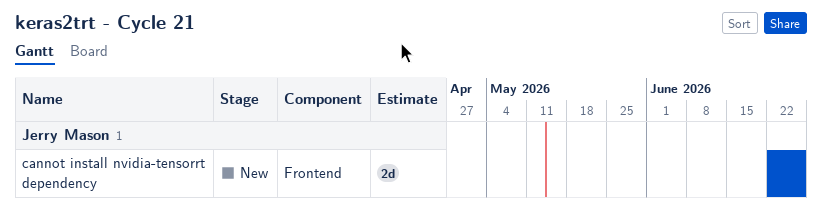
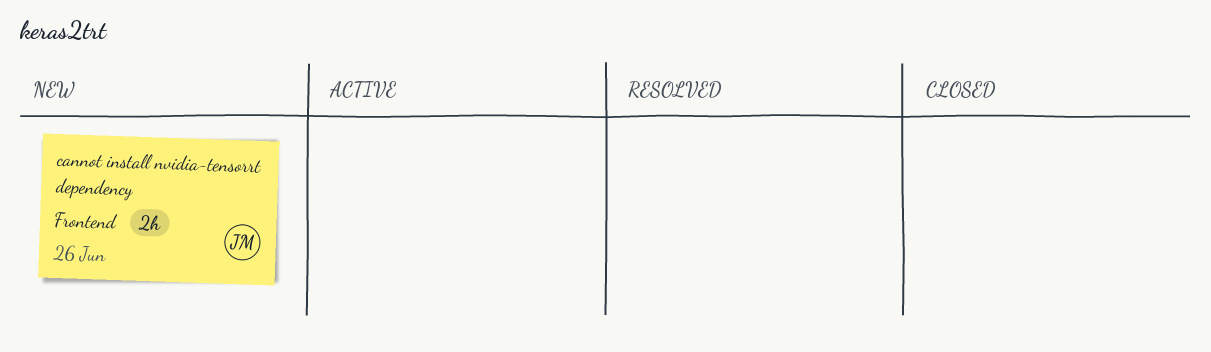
cannot install nvidia-tensorrt dependency, estimate: 2d -> 2h

